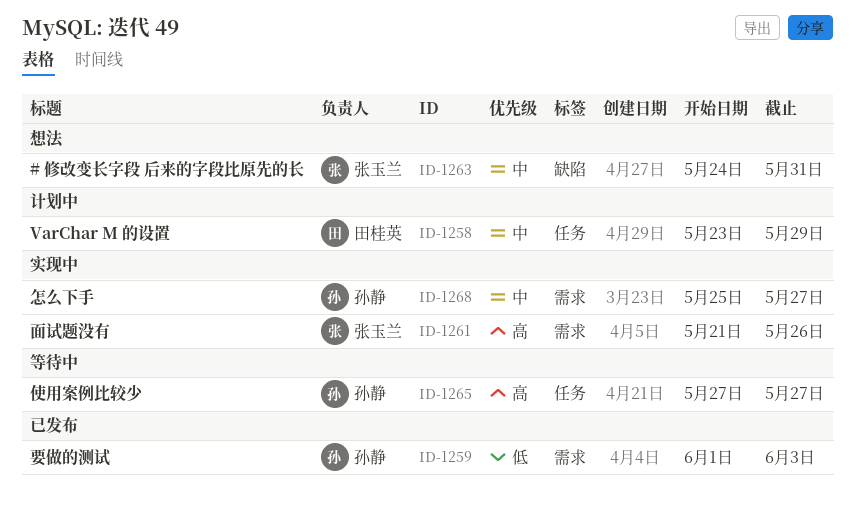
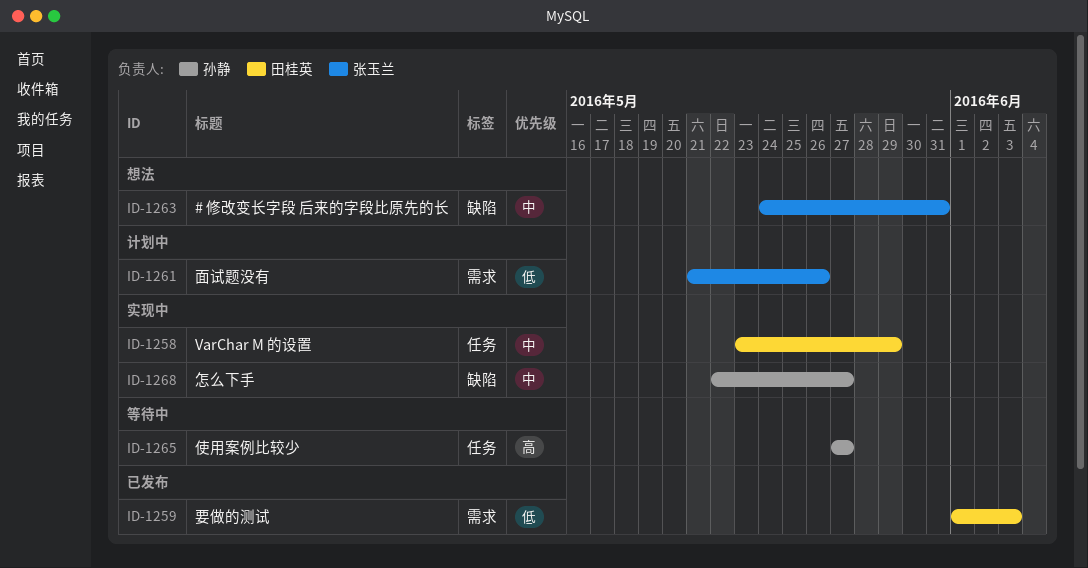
ID-1258, status: 计划中 -> 实现中
ID-1259, owner: 孙静 -> 田桂英
ID-1261, status: 实现中 -> 计划中
ID-1261, priority: 高 -> 低
ID-1268, label: 需求 -> 缺陷
ID-1268, start: May 25 -> May 22

